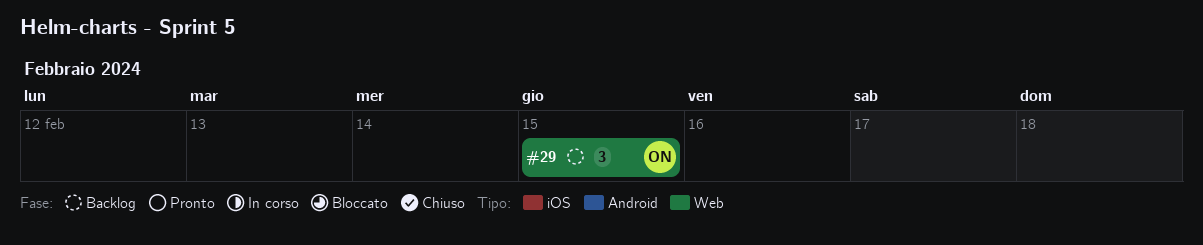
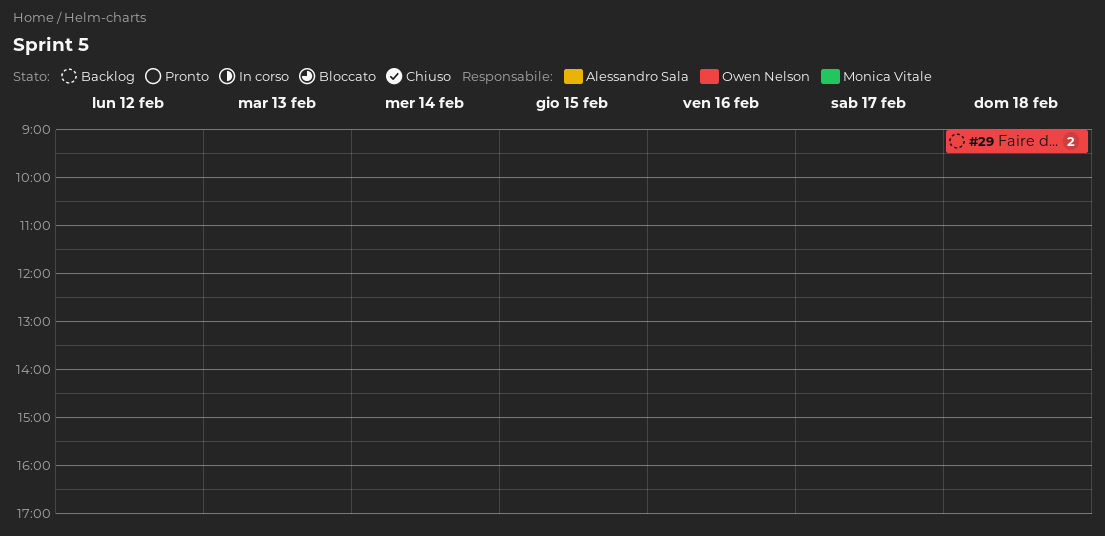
#29, estimate: 3 -> 2
#29, day: Feb 15 -> Feb 18

